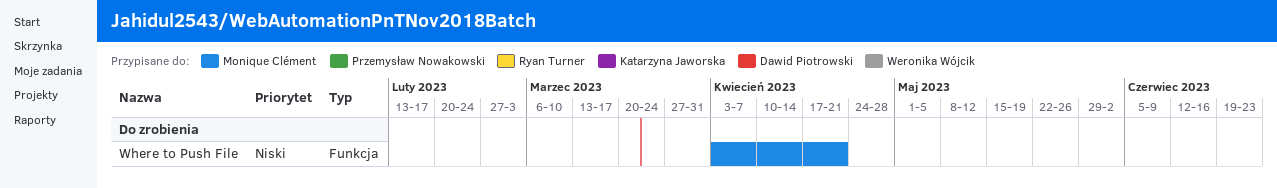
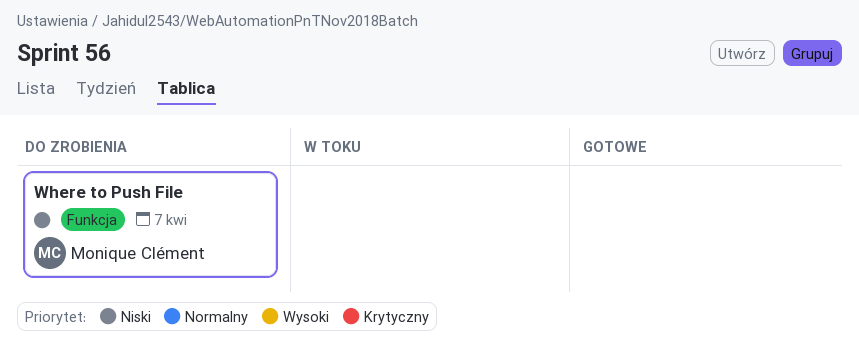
Where to Push File, due: Apr 21 -> Apr 7

